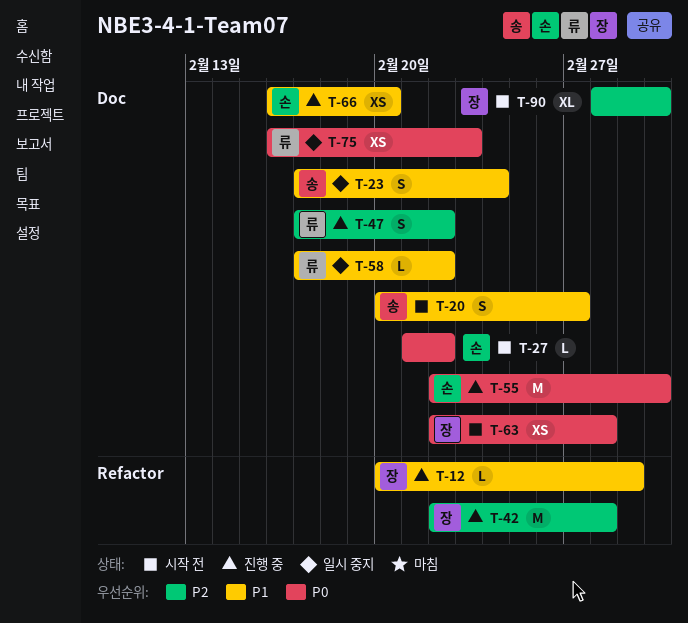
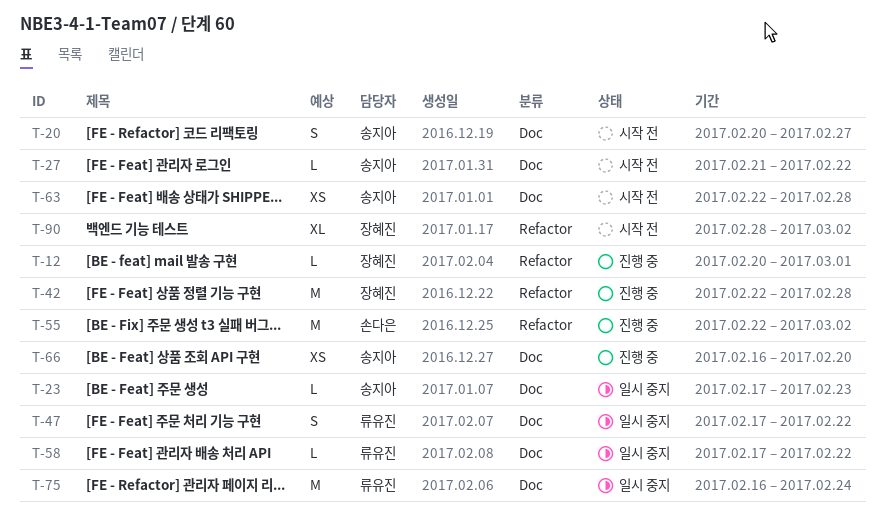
T-23, estimate: S -> L
T-23, due: Feb 24 -> Feb 23
T-27, owner: 손다은 -> 송지아
T-47, status: 진행 중 -> 일시 중지
T-55, label: Doc -> Refactor
T-63, owner: 장혜진 -> 송지아
T-66, owner: 손다은 -> 송지아
T-75, estimate: XS -> M
T-75, due: Feb 23 -> Feb 24
T-90, label: Doc -> Refactor

